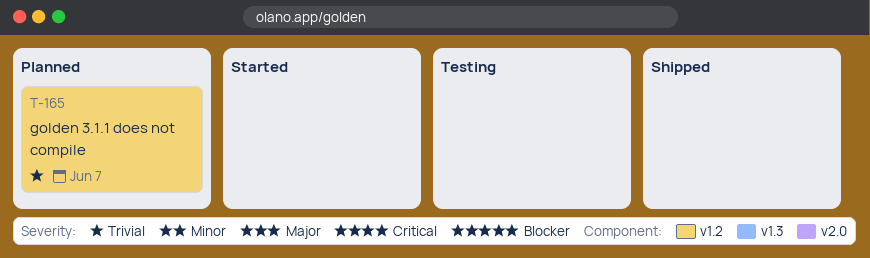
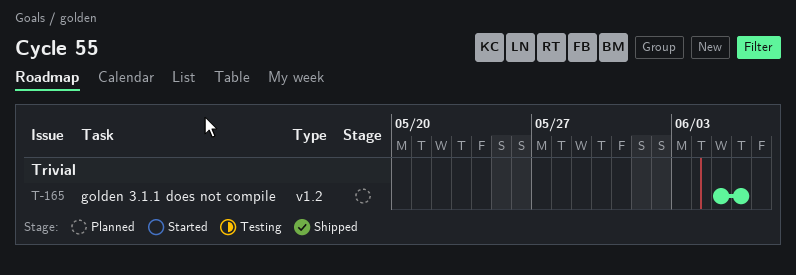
T-165, due: Jun 7 -> Jun 6

